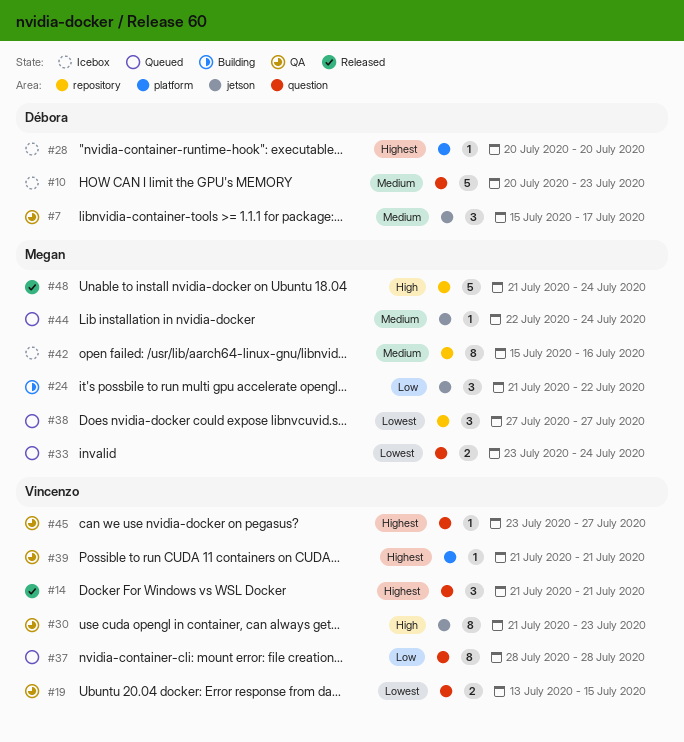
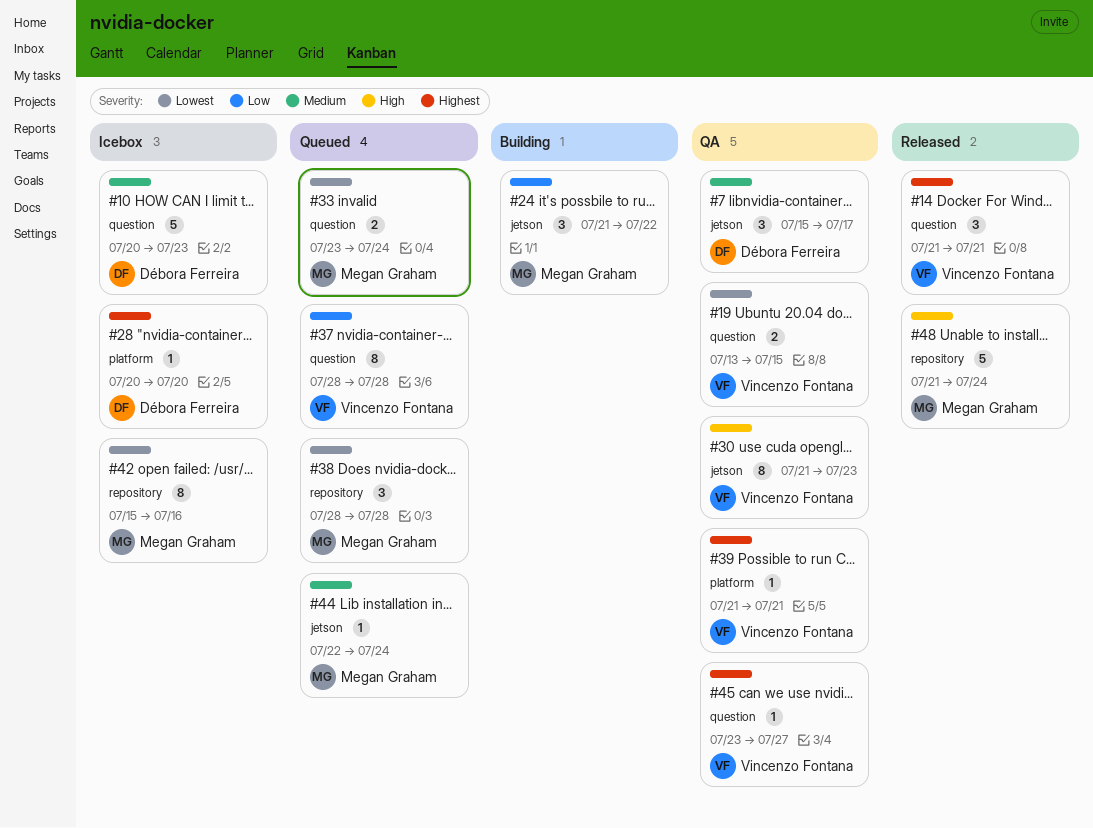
#38, start: Jul 27 -> Jul 28
#38, due: Jul 27 -> Jul 28
#42, priority: Medium -> Lowest

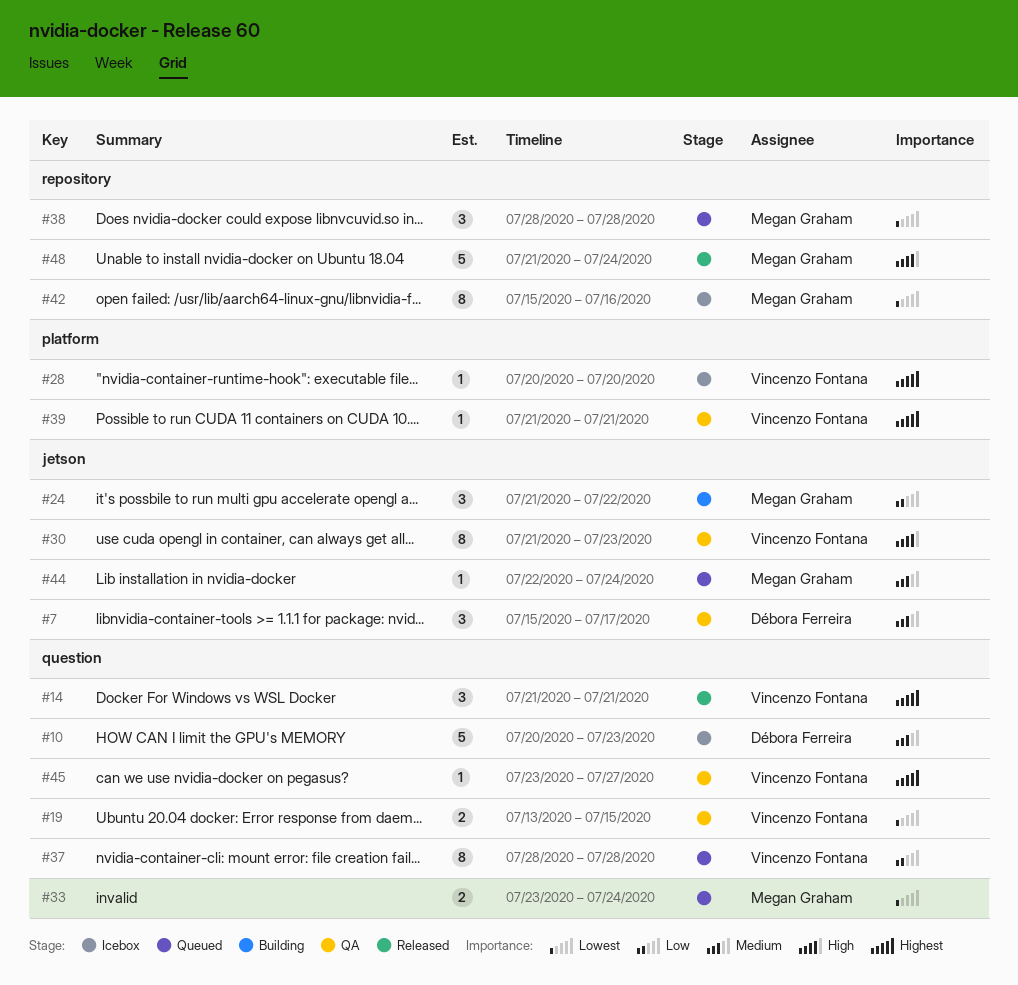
#28, owner: Débora Ferreira -> Vincenzo Fontana

